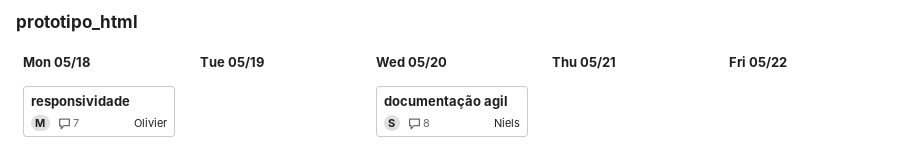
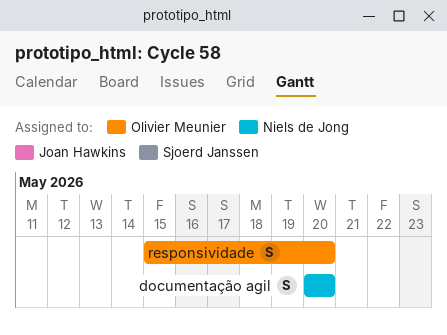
responsividade, estimate: M -> S
responsividade, due: May 18 -> May 20

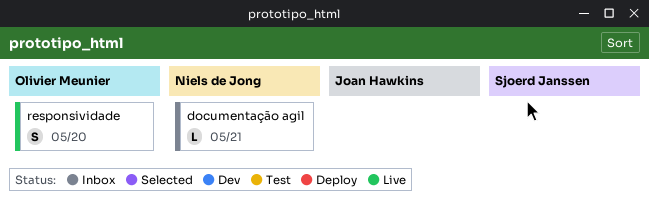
documentação agil, estimate: S -> L
documentação agil, due: May 20 -> May 21

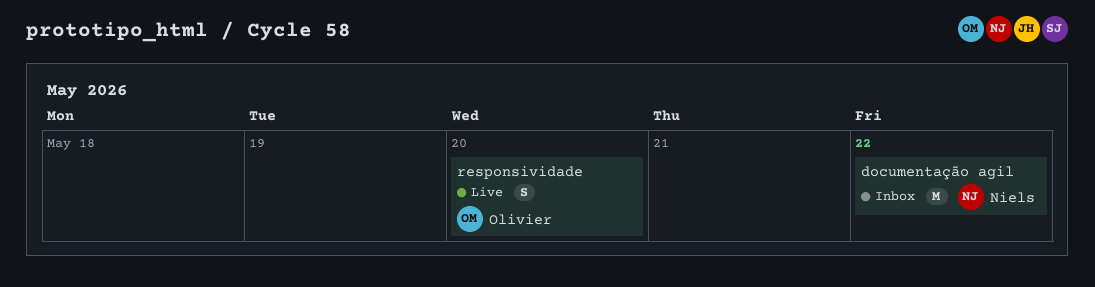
documentação agil, estimate: L -> M
documentação agil, due: May 21 -> May 22

